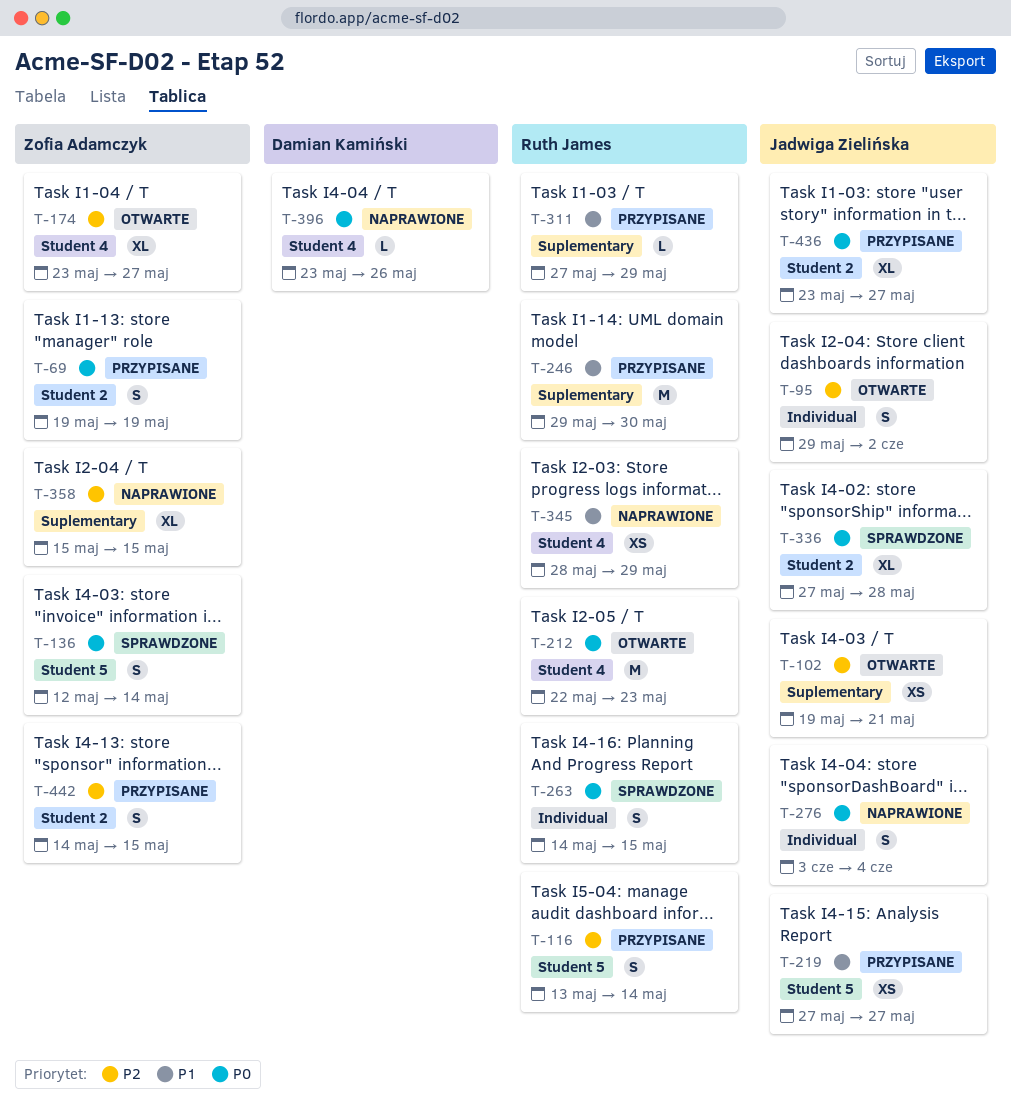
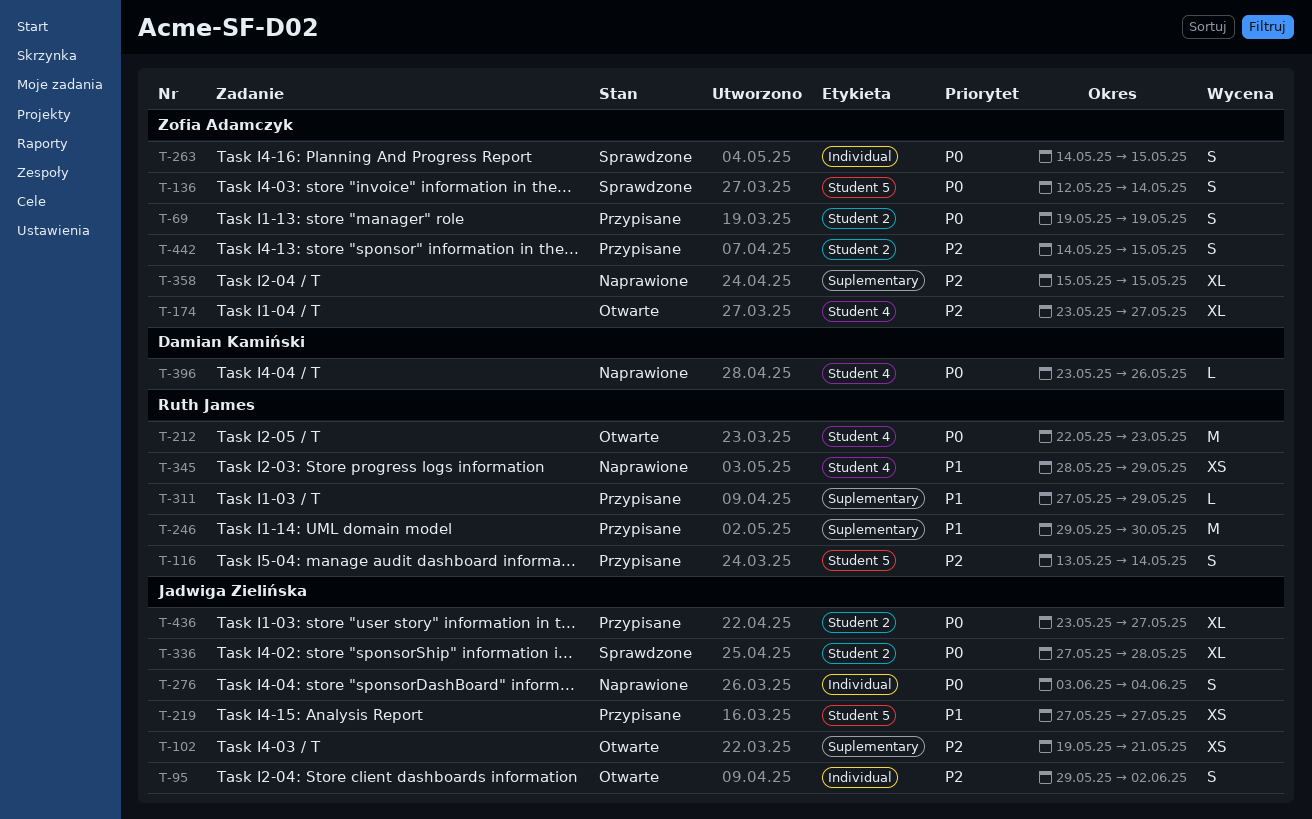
T-263, owner: Ruth James -> Zofia Adamczyk

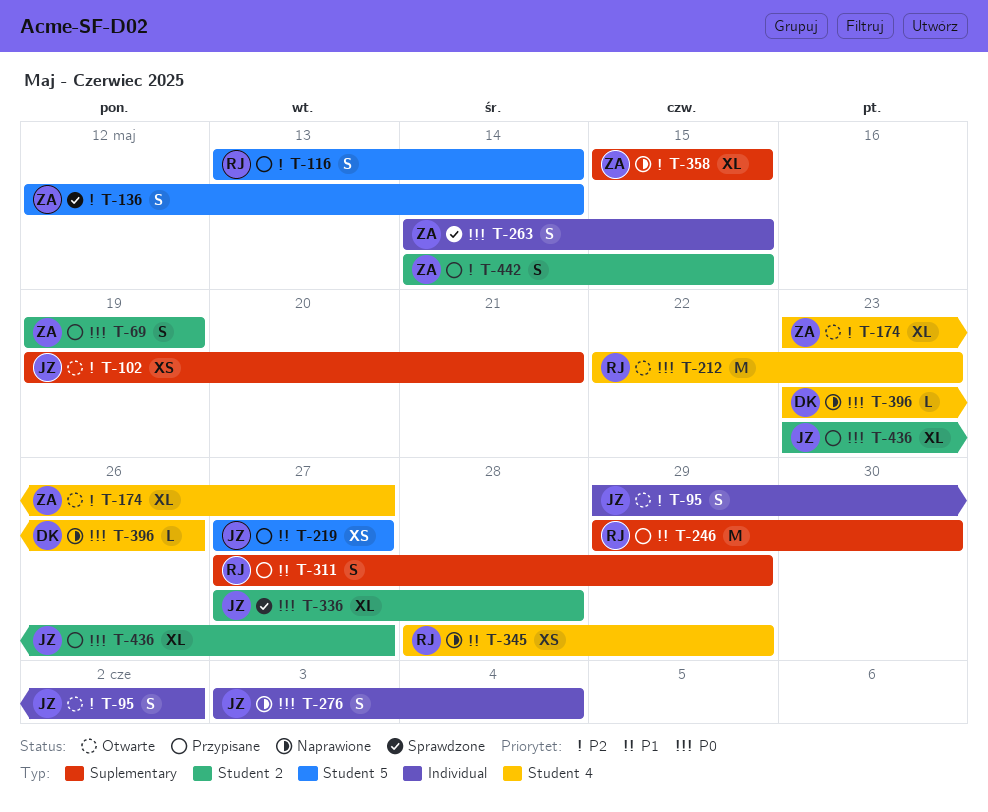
T-136, priority: P0 -> P2
T-311, estimate: L -> S

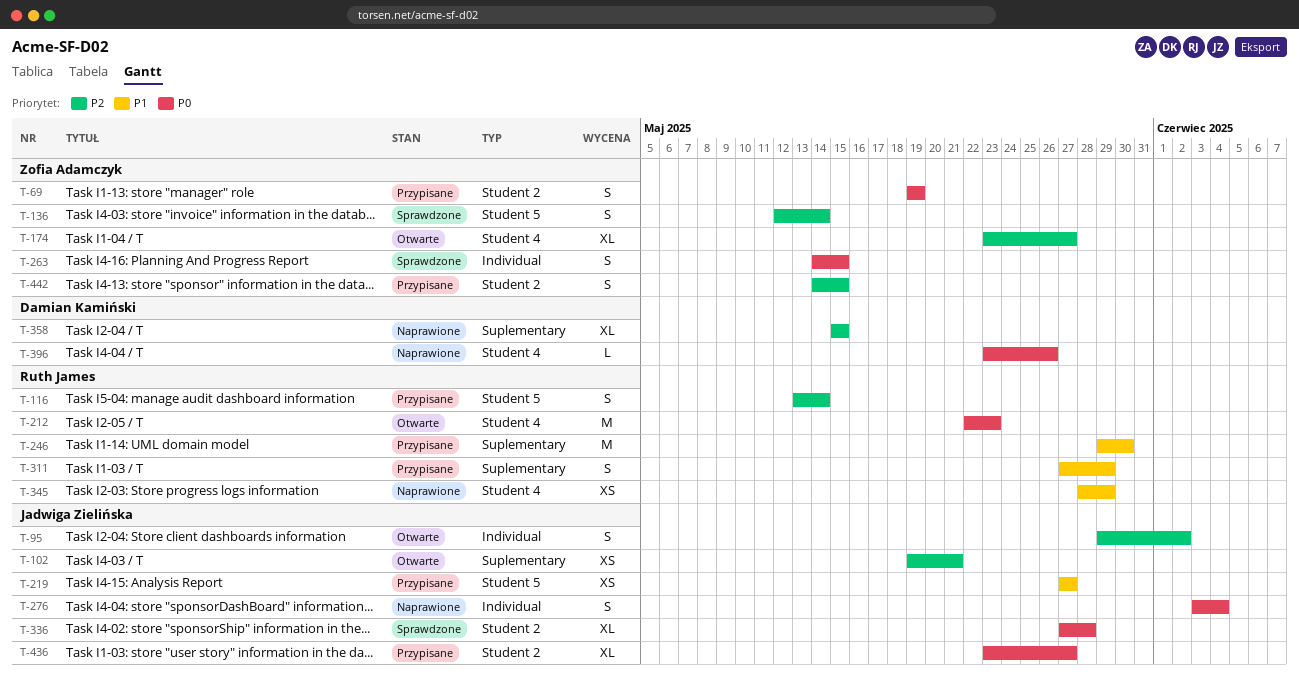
T-358, owner: Zofia Adamczyk -> Damian Kamiński

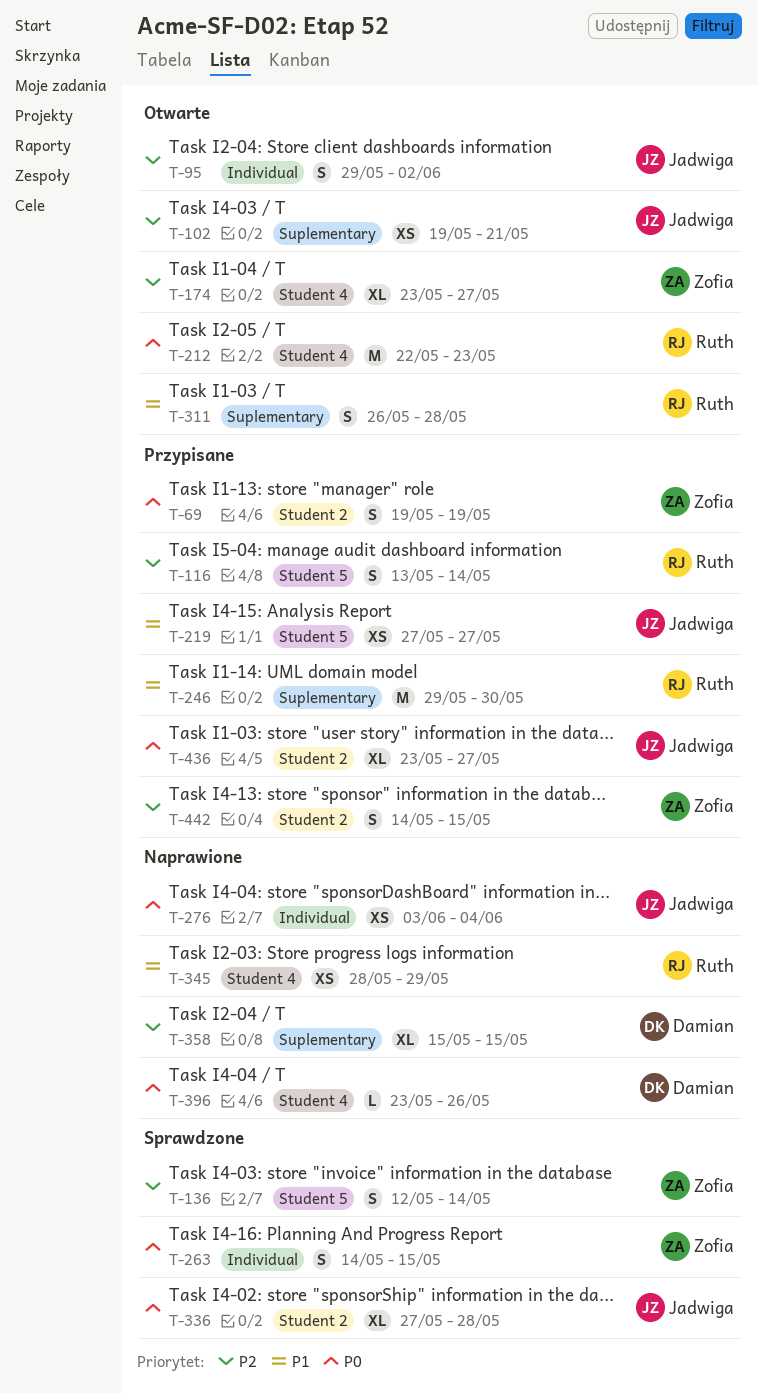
T-276, estimate: S -> XS
T-311, status: Przypisane -> Otwarte
T-311, start: May 27 -> May 26
T-311, due: May 29 -> May 28

